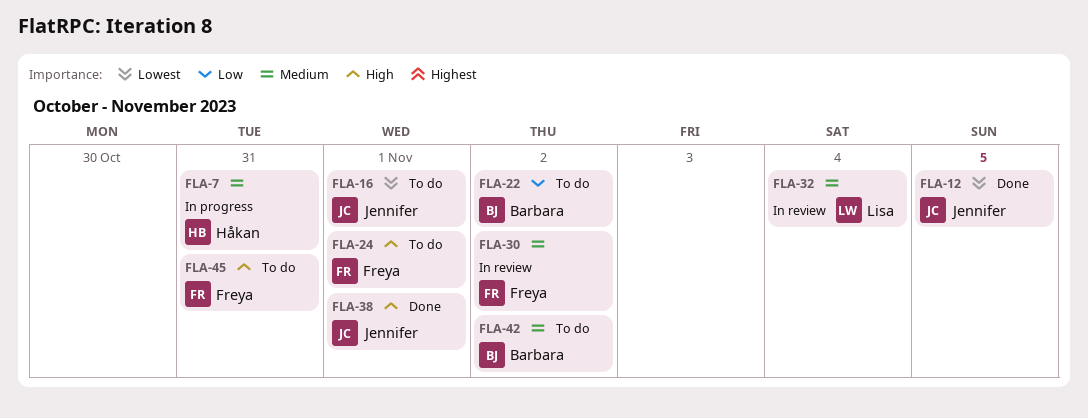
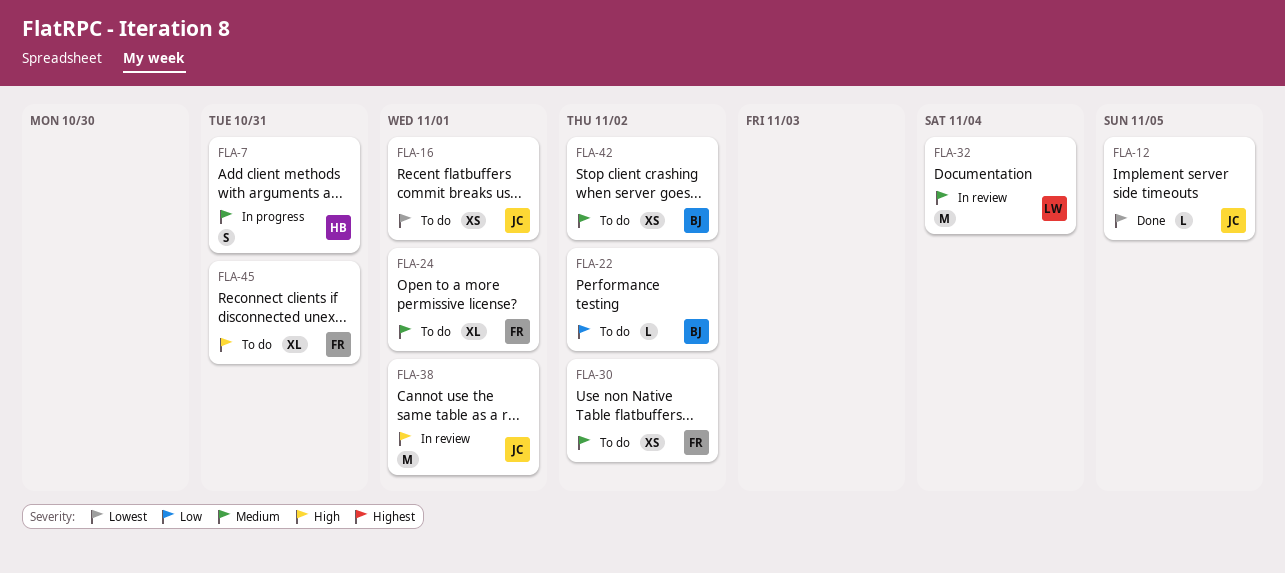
FLA-24, priority: High -> Medium
FLA-30, status: In review -> To do
FLA-38, status: Done -> In review

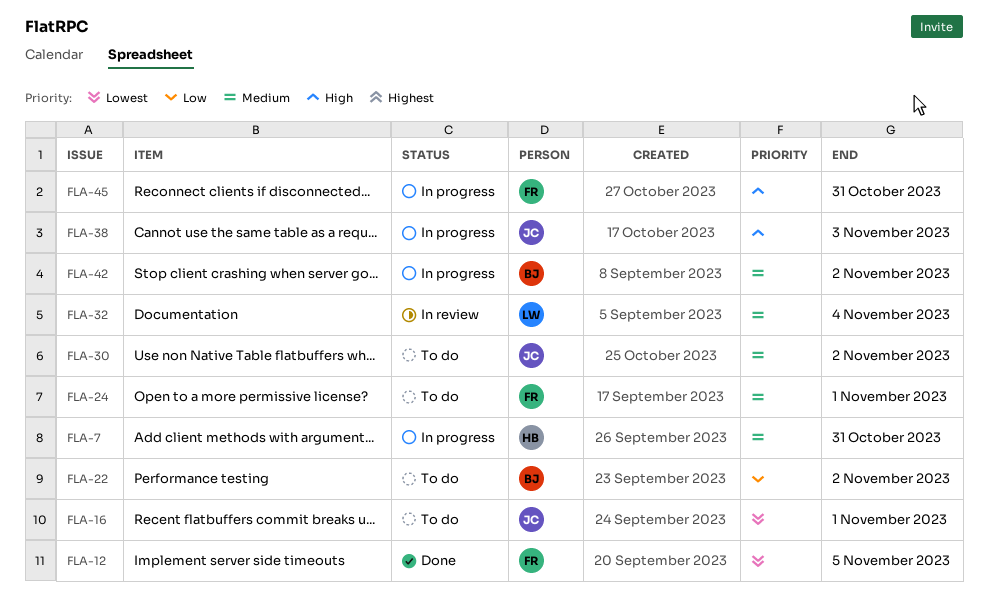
FLA-12, owner: JC -> FR
FLA-30, owner: FR -> JC
FLA-38, status: In review -> In progress
FLA-38, due: Nov 1 -> Nov 3
FLA-42, status: To do -> In progress
FLA-45, status: To do -> In progress

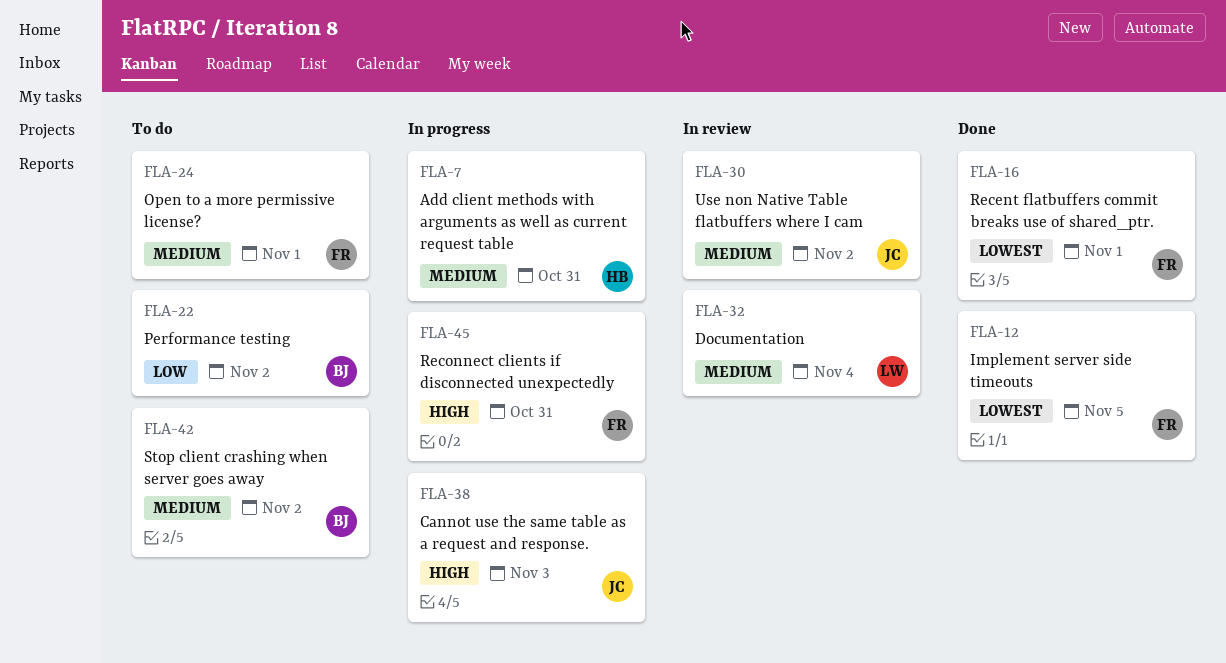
FLA-16, status: To do -> Done
FLA-16, owner: JC -> FR
FLA-30, status: To do -> In review
FLA-42, status: In progress -> To do

